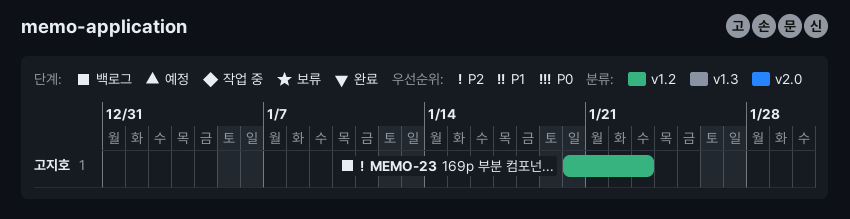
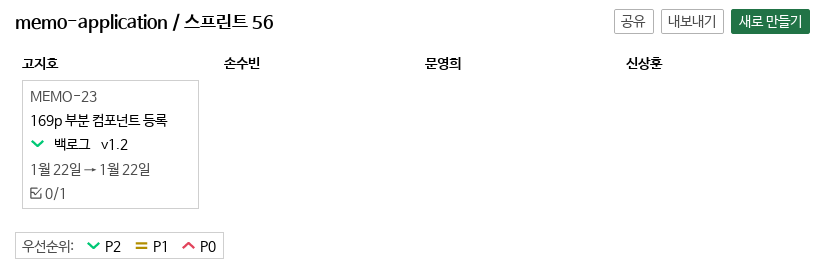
MEMO-23, start: Jan 20 -> Jan 22
MEMO-23, due: Jan 23 -> Jan 22

